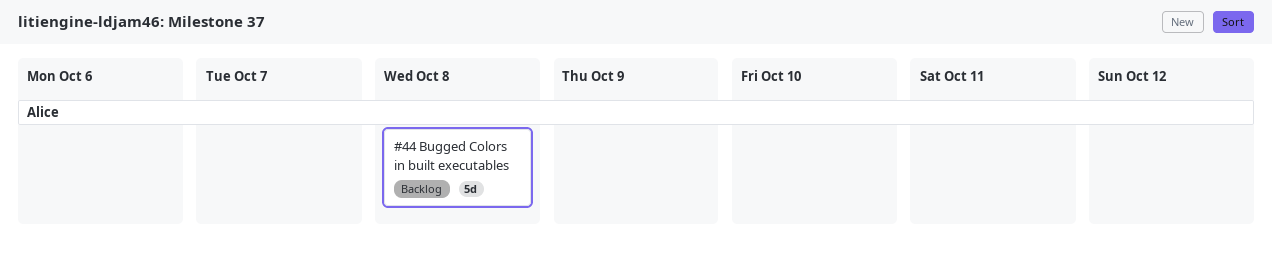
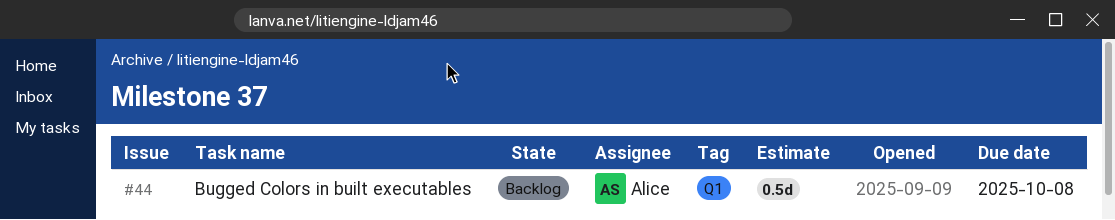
#44, estimate: 5d -> 0.5d

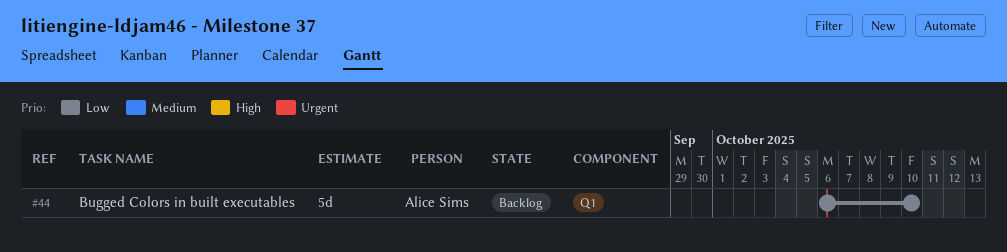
#44, estimate: 0.5d -> 5d
#44, due: Oct 8 -> Oct 10

